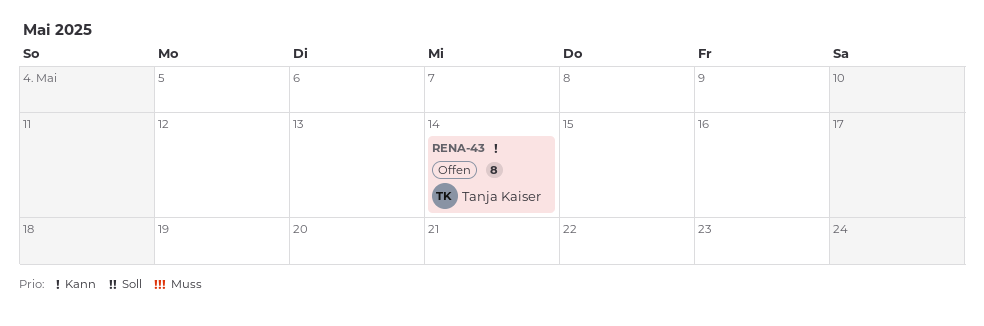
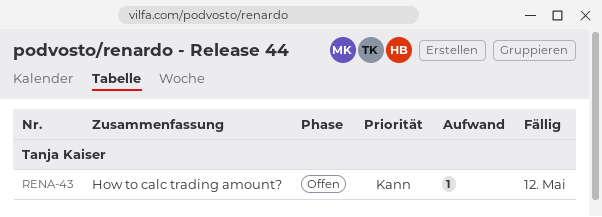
RENA-43, estimate: 8 -> 1
RENA-43, due: May 14 -> May 12

